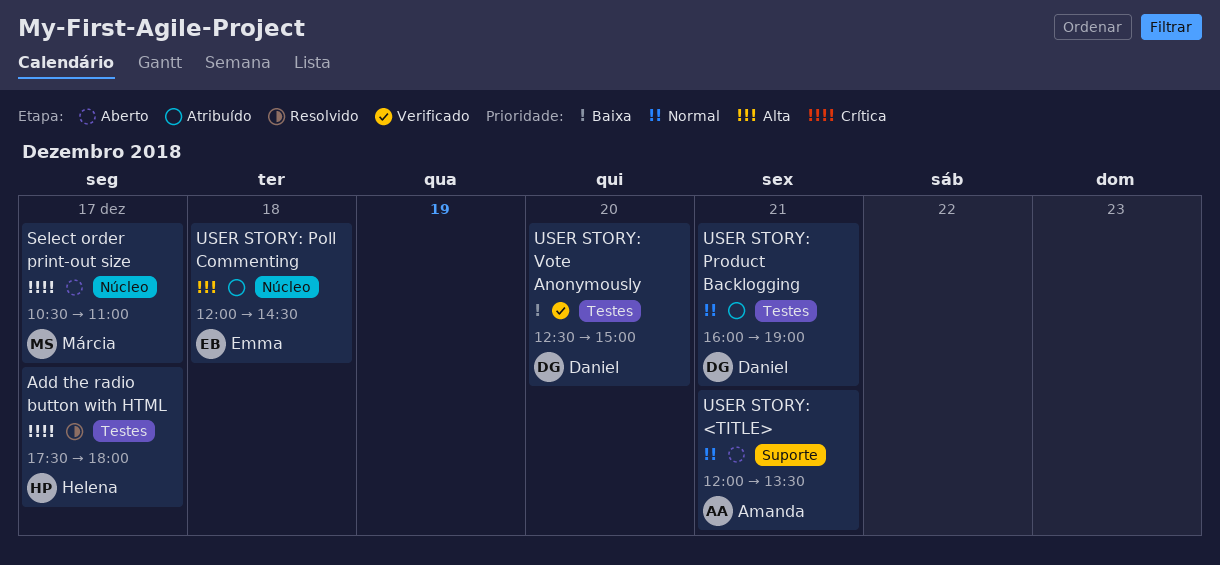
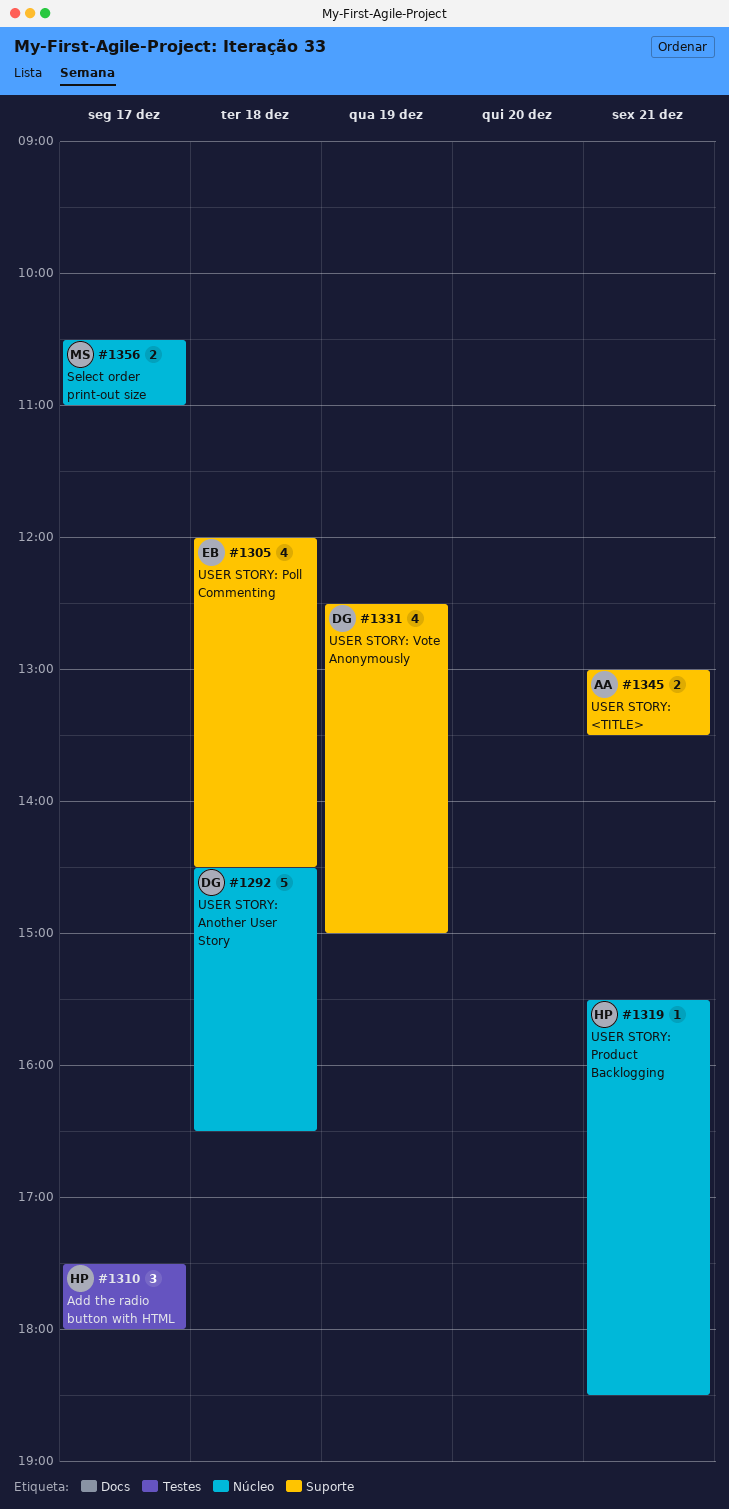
USER STORY: <TITLE>, begins: 12:00 -> 13:00
USER STORY: Another User Story: none -> present
USER STORY: Poll Commenting, label: Núcleo -> Suporte
USER STORY: Product Backlogging, owner: Daniel -> Helena
USER STORY: Product Backlogging, label: Testes -> Núcleo
USER STORY: Product Backlogging, begins: 16:00 -> 15:30
USER STORY: Product Backlogging, ends: 19:00 -> 18:30
USER STORY: Vote Anonymously, label: Testes -> Suporte
USER STORY: Vote Anonymously, day: Dec 20 -> Dec 19

